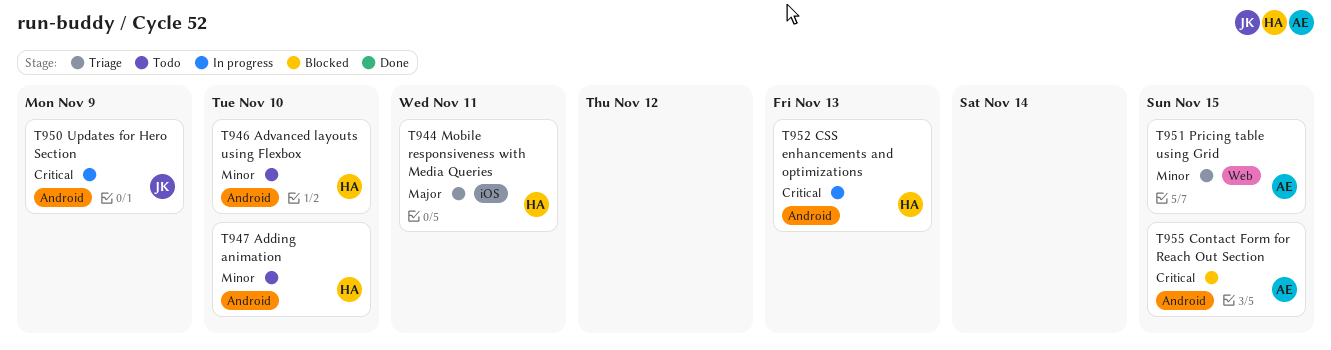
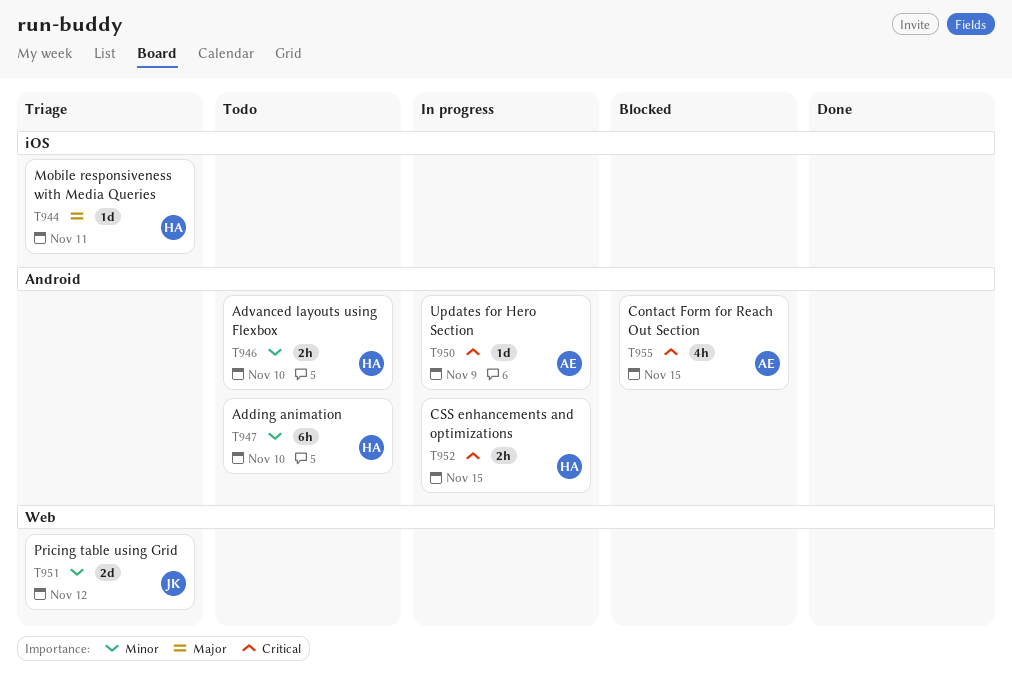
T950, owner: JK -> AE
T951, owner: AE -> JK
T951, due: Nov 15 -> Nov 12
T952, due: Nov 13 -> Nov 15

